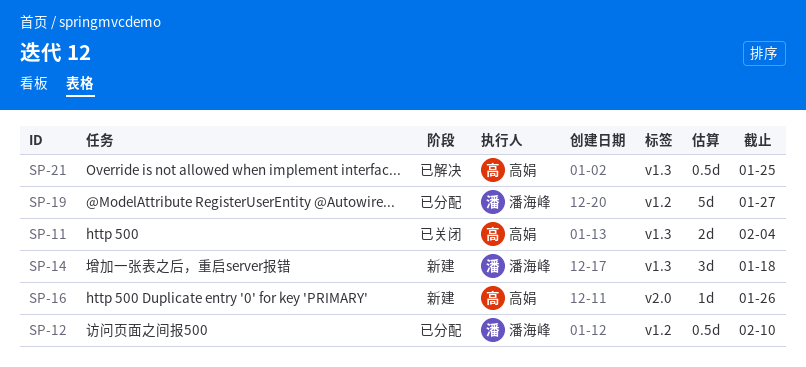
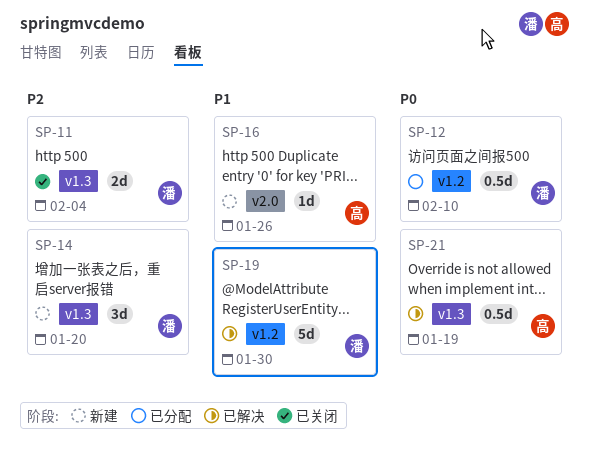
SP-11, owner: 高娟 -> 潘海峰
SP-14, due: Jan 18 -> Jan 20
SP-19, status: 已分配 -> 已解决
SP-19, due: Jan 27 -> Jan 30
SP-21, due: Jan 25 -> Jan 19

